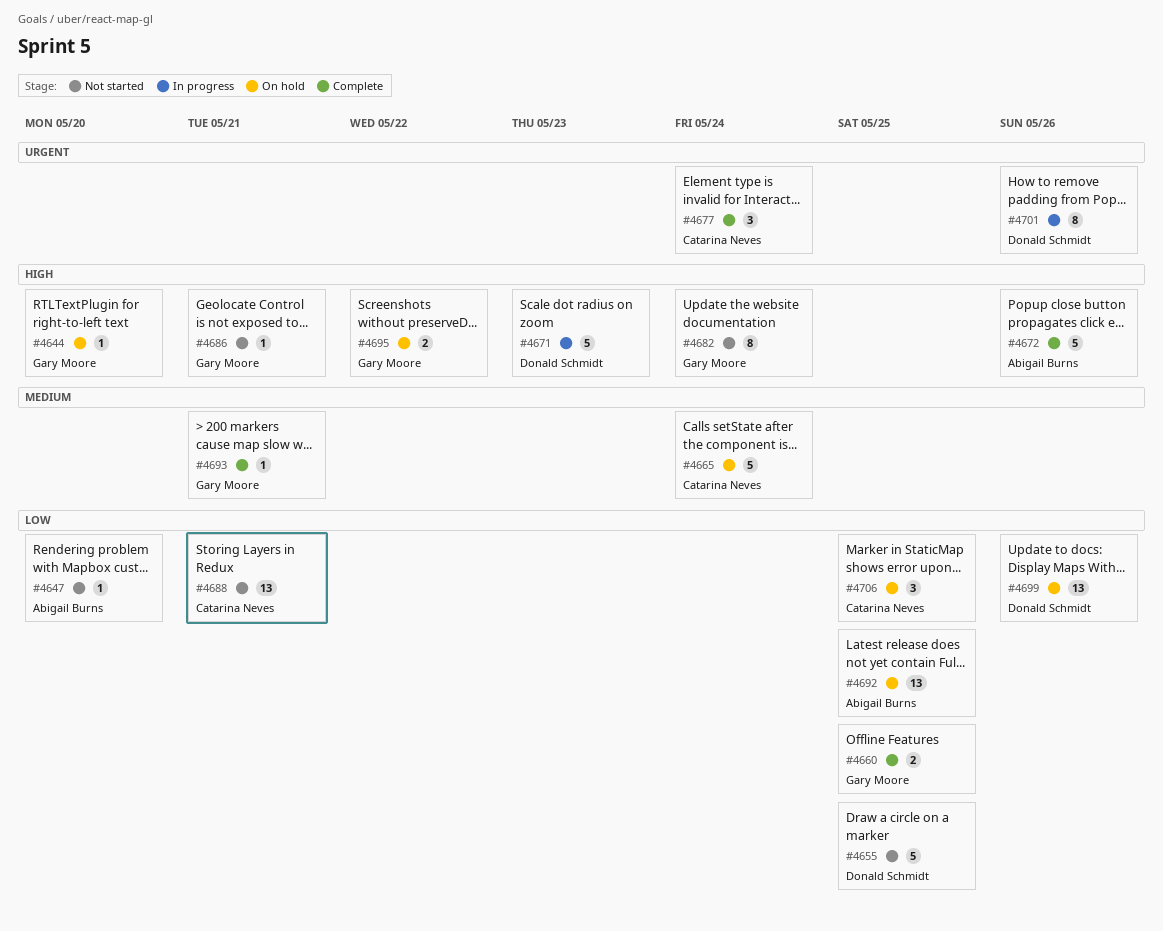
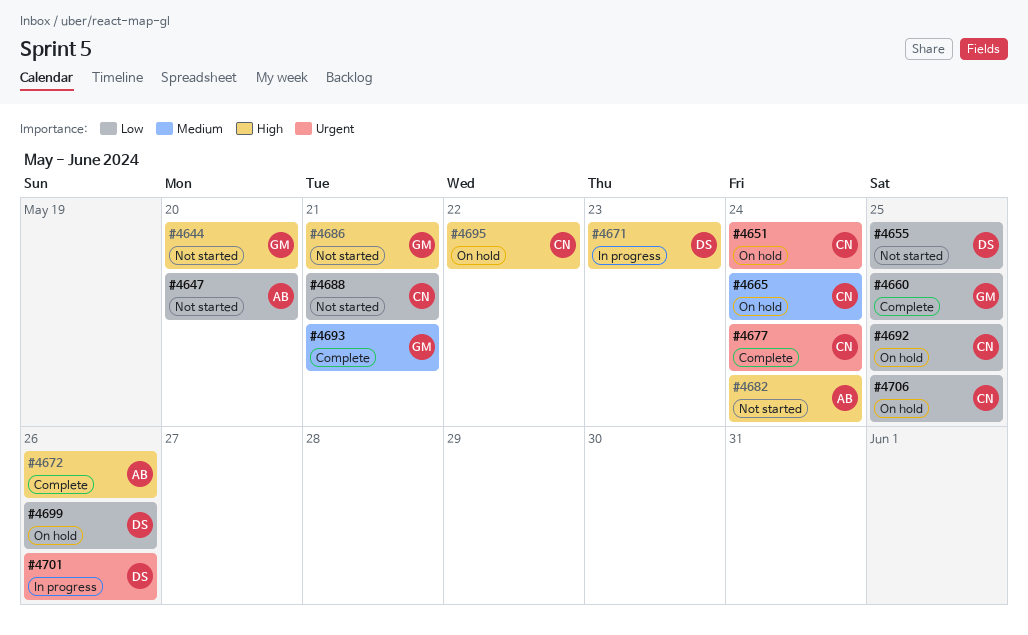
#4644, status: On hold -> Not started
#4651: none -> present
#4682, owner: Gary Moore -> Abigail Burns
#4692, owner: Abigail Burns -> Catarina Neves
#4695, owner: Gary Moore -> Catarina Neves

